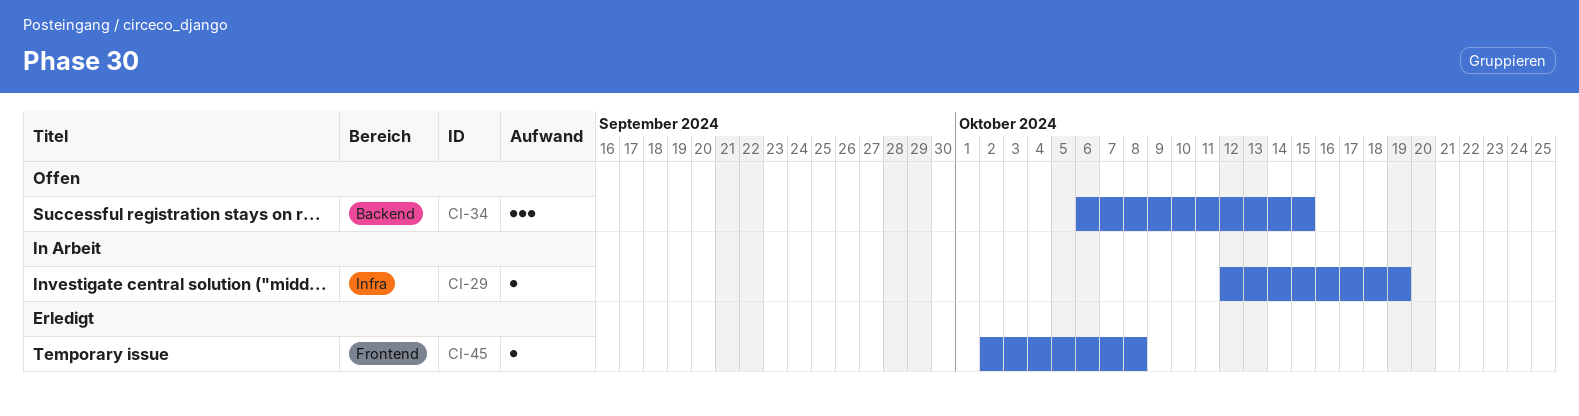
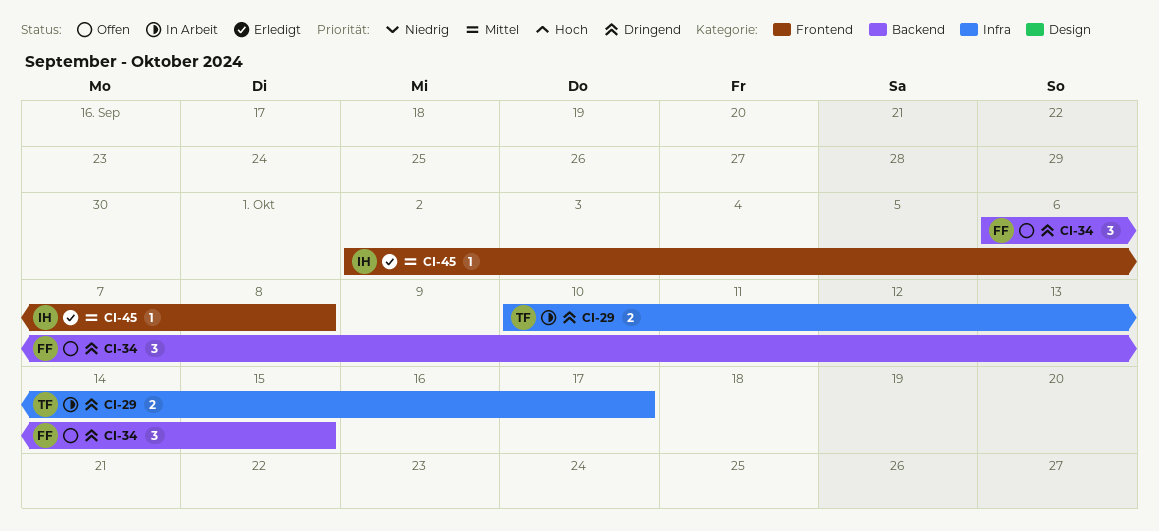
CI-29, estimate: 1 -> 2
CI-29, start: Oct 12 -> Oct 10
CI-29, due: Oct 19 -> Oct 17

